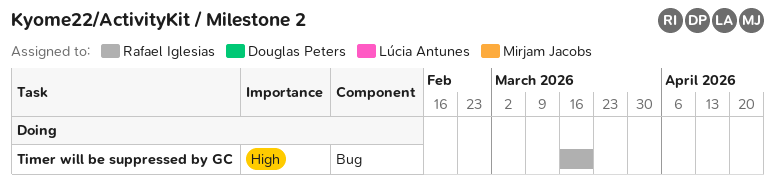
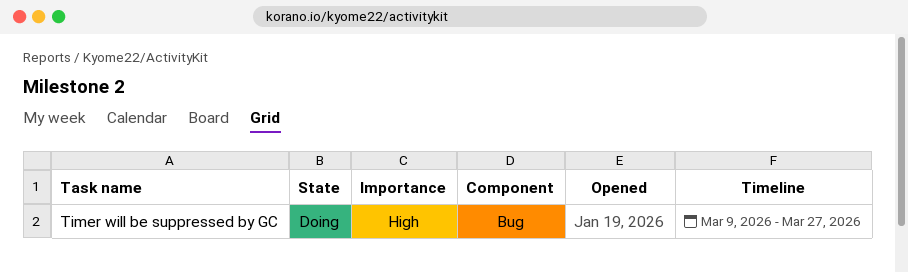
Timer will be suppressed by GC, start: Mar 16 -> Mar 9
Timer will be suppressed by GC, due: Mar 20 -> Mar 27

